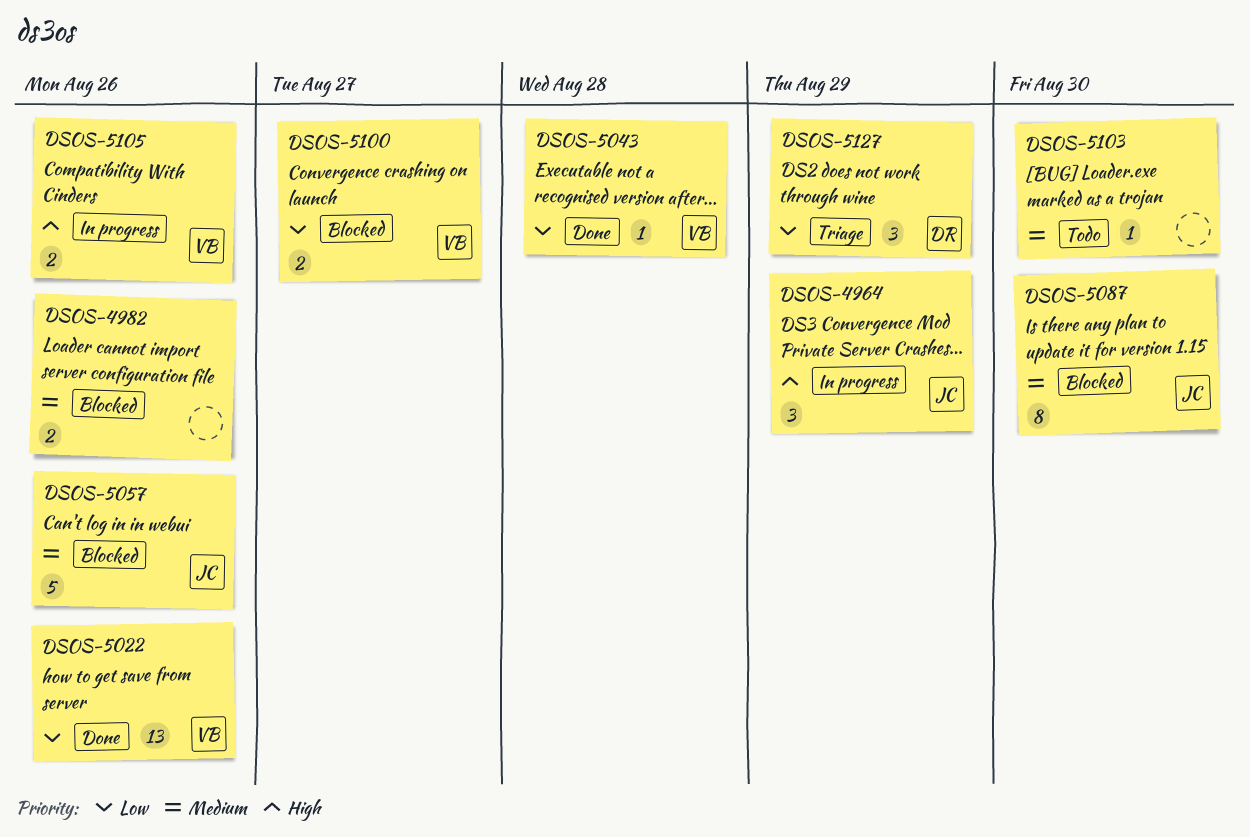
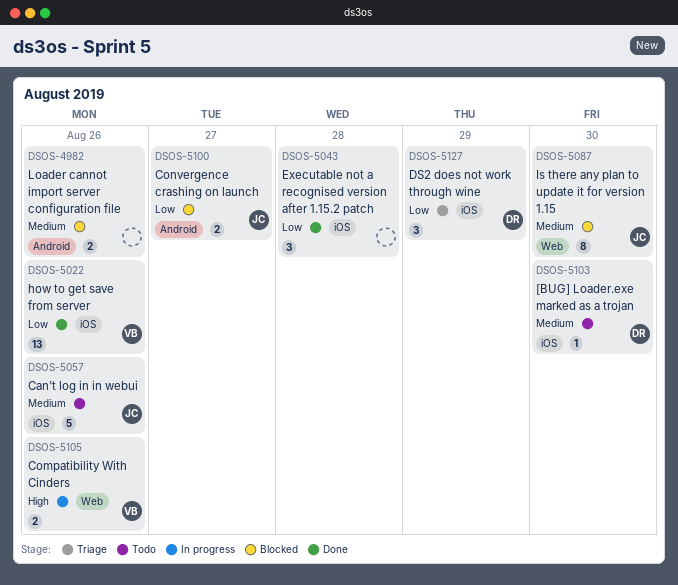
DSOS-4964: present -> none
DSOS-5043, owner: VB -> none
DSOS-5043, estimate: 1 -> 3
DSOS-5057, status: Blocked -> Todo
DSOS-5100, owner: VB -> JC
DSOS-5103, owner: none -> DR

